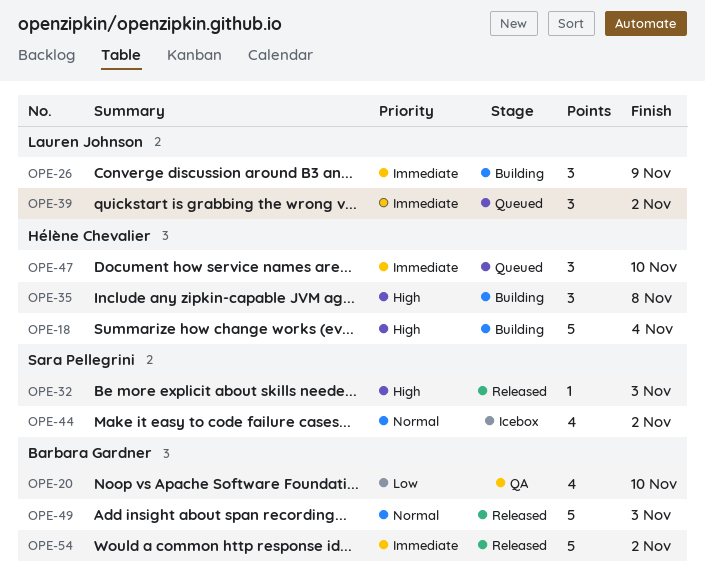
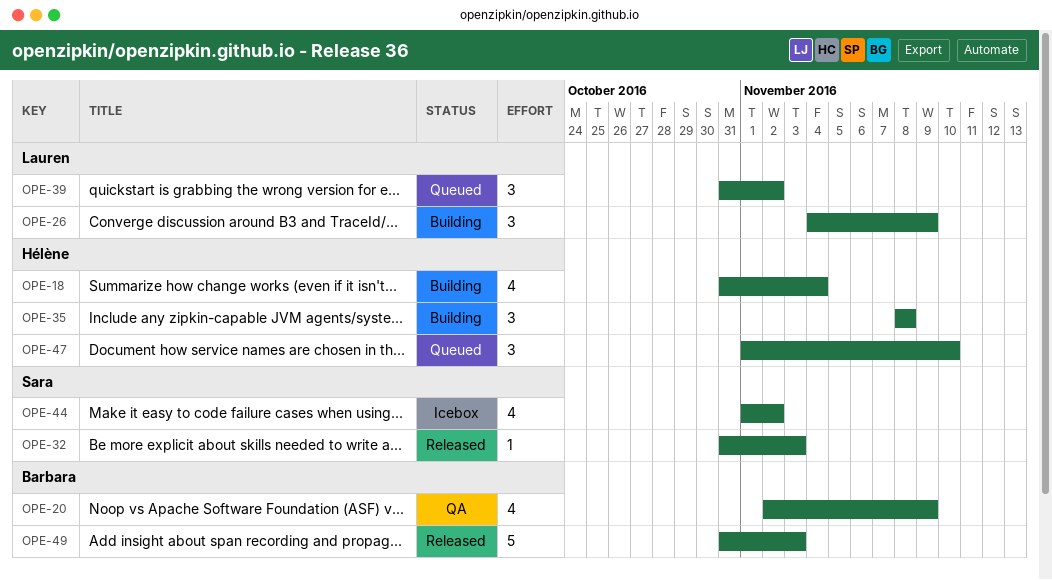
OPE-18, estimate: 5 -> 4
OPE-20, due: Nov 10 -> Nov 9
OPE-54: present -> none

